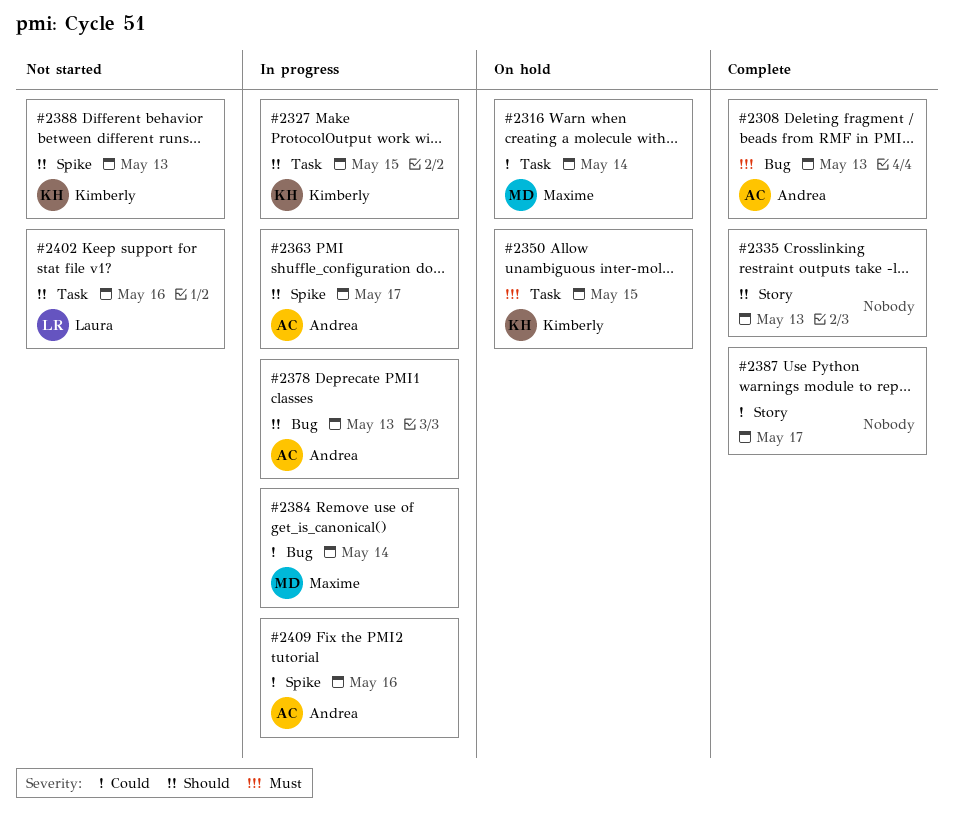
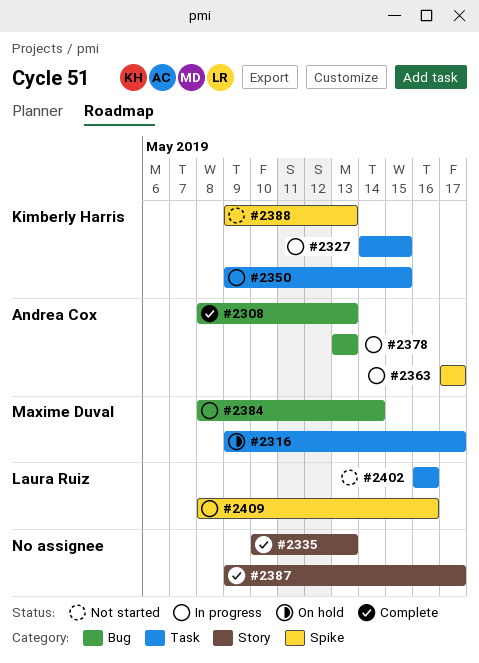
#2316, due: May 14 -> May 17
#2350, status: On hold -> In progress
#2409, owner: Andrea Cox -> Laura Ruiz

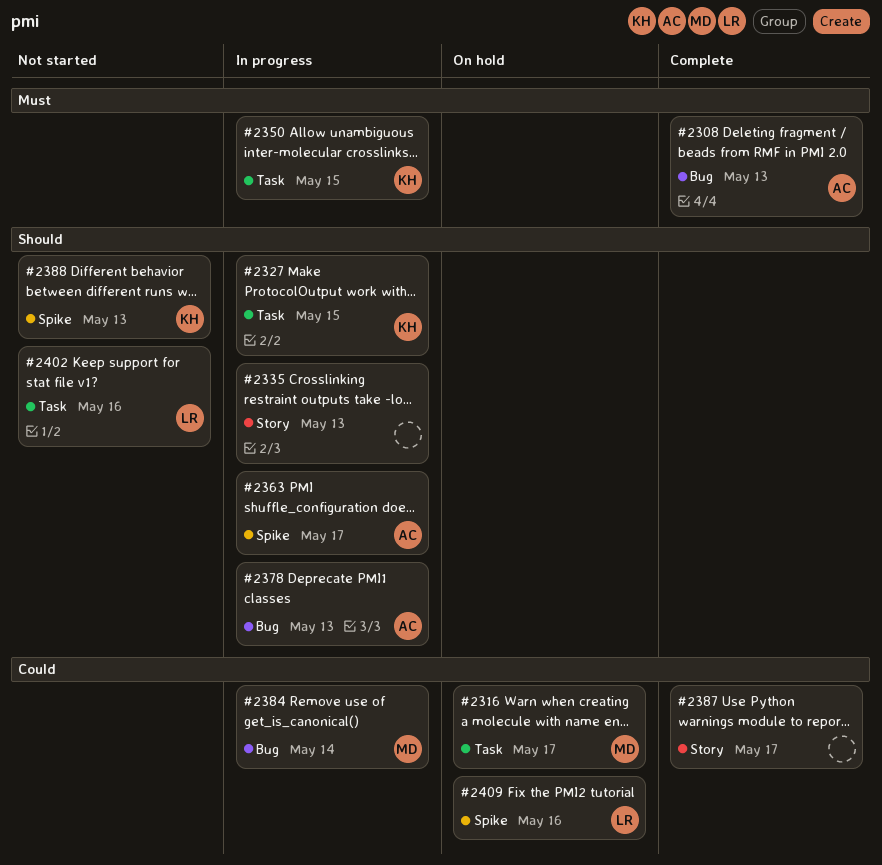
#2335, status: Complete -> In progress
#2409, status: In progress -> On hold

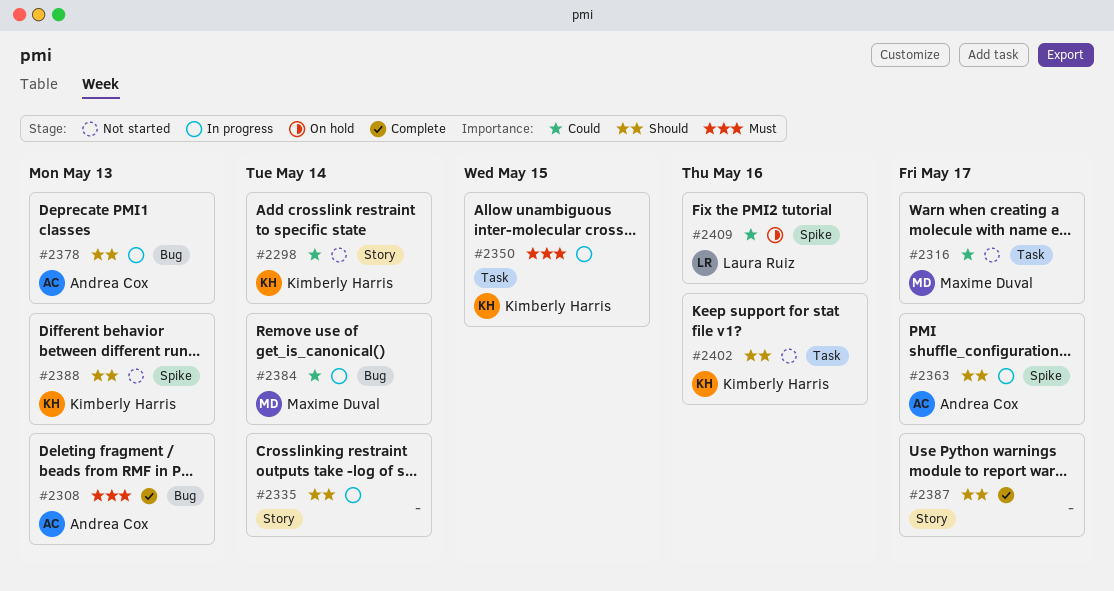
#2298: none -> present
#2316, status: On hold -> Not started
#2327: present -> none
#2335, due: May 13 -> May 14
#2387, priority: Could -> Should
#2402, owner: Laura Ruiz -> Kimberly Harris

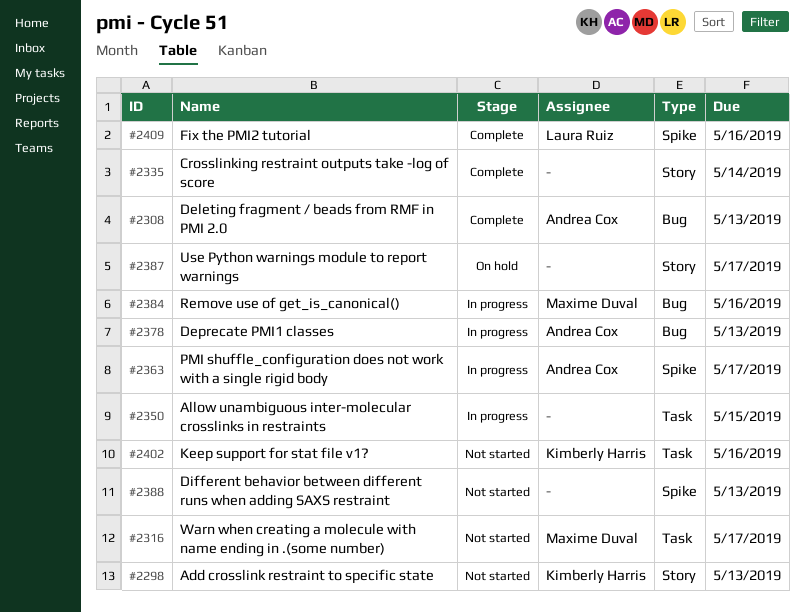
#2298, due: May 14 -> May 13
#2335, status: In progress -> Complete
#2350, owner: Kimberly Harris -> none
#2384, due: May 14 -> May 16
#2387, status: Complete -> On hold
#2388, owner: Kimberly Harris -> none
#2409, status: On hold -> Complete

